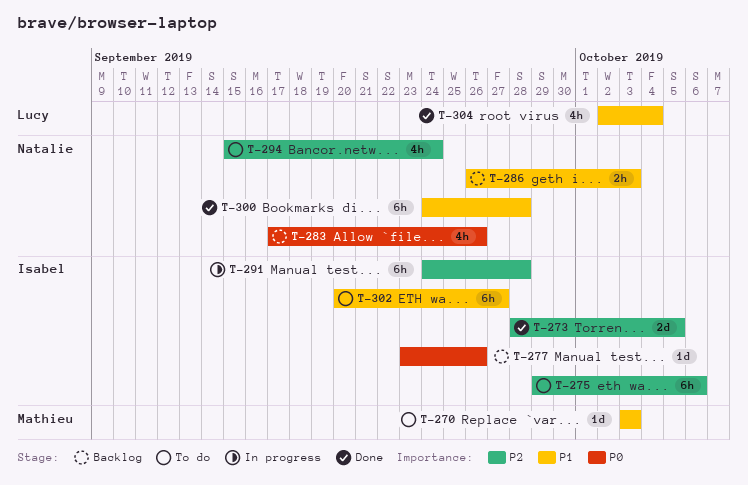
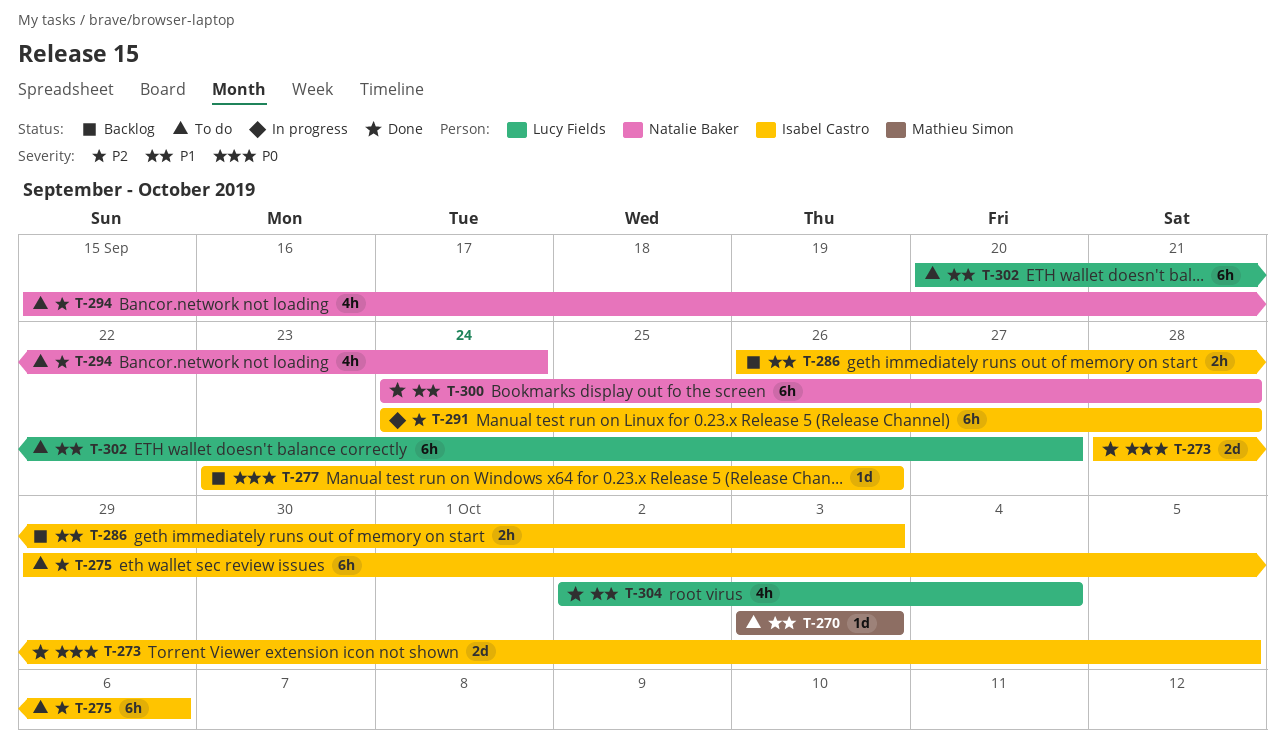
T-273, priority: P2 -> P0
T-283: present -> none
T-286, owner: Natalie Baker -> Isabel Castro
T-302, owner: Isabel Castro -> Lucy Fields

